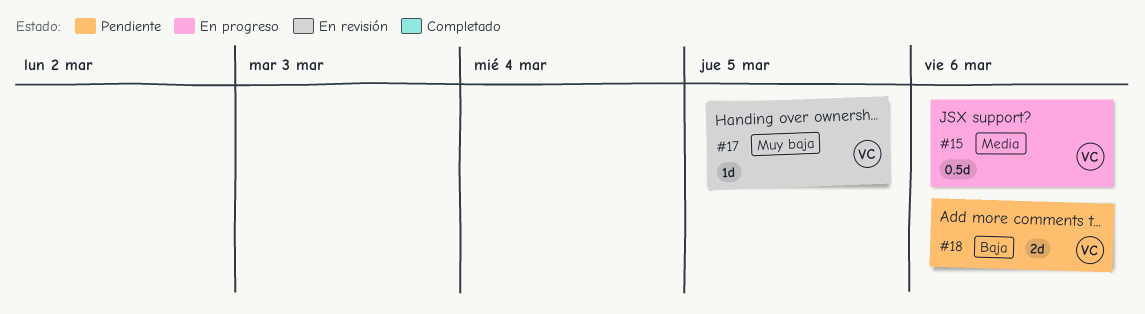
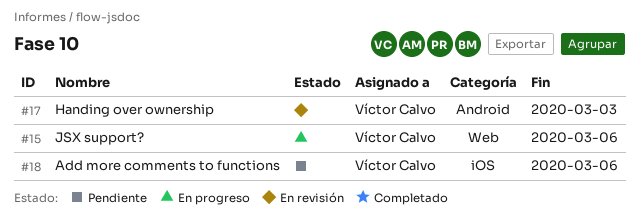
#17, due: Mar 5 -> Mar 3

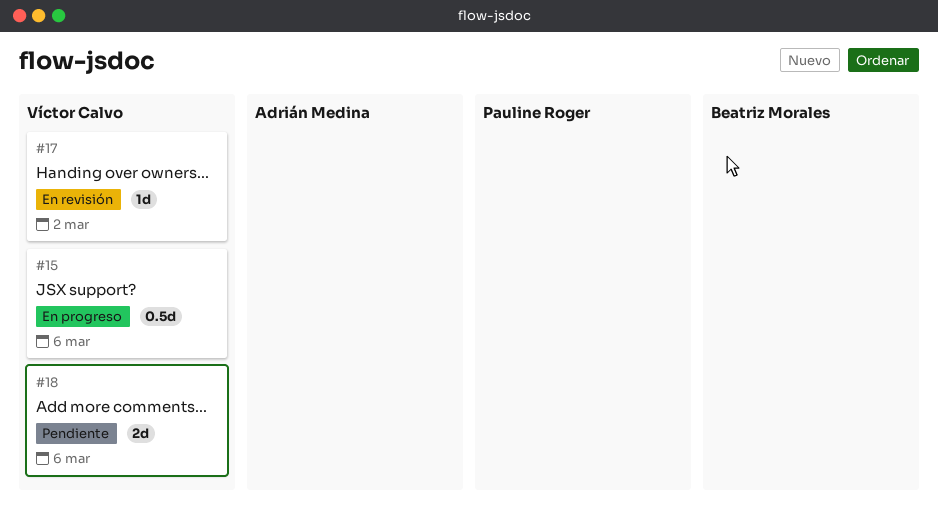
#17, due: Mar 3 -> Mar 2

